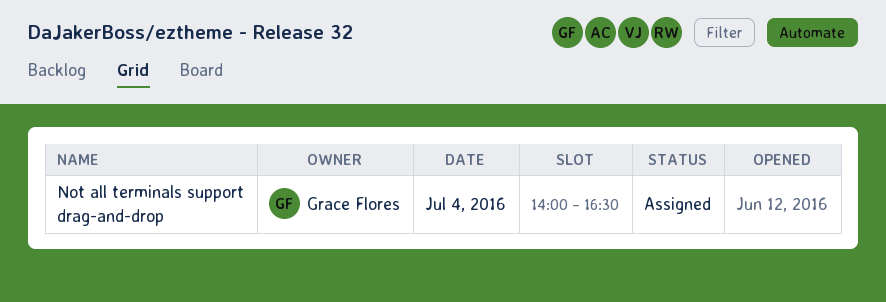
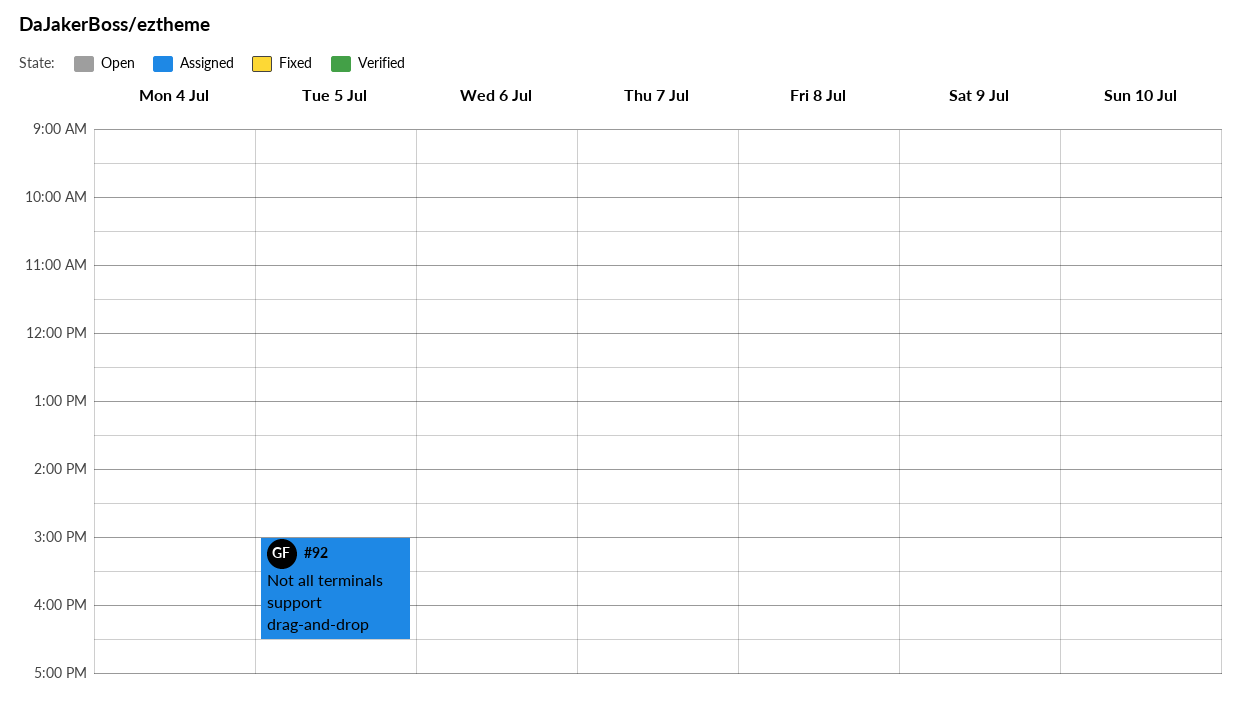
Not all terminals support drag-and-drop, day: Jul 4 -> Jul 5
Not all terminals support drag-and-drop, begins: 14:00 -> 15:00

